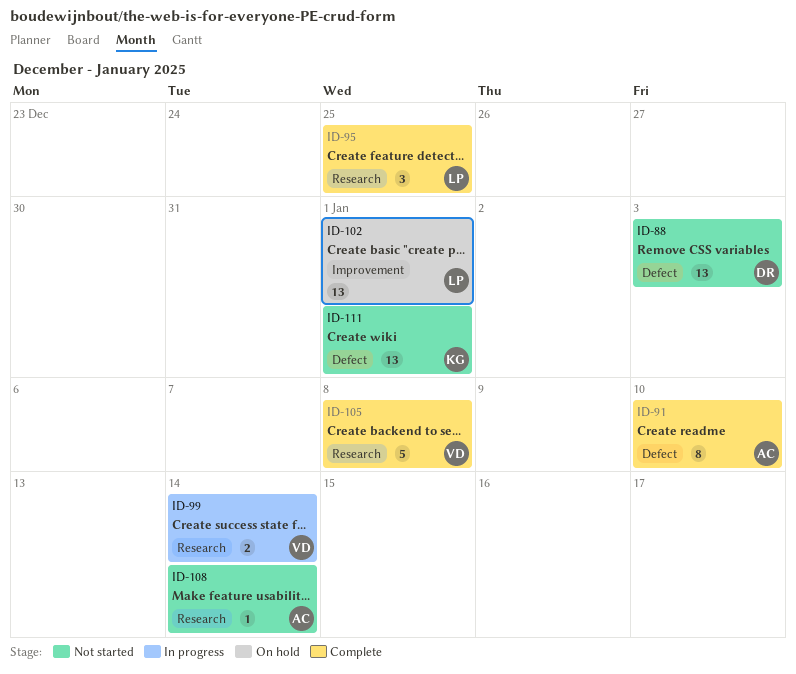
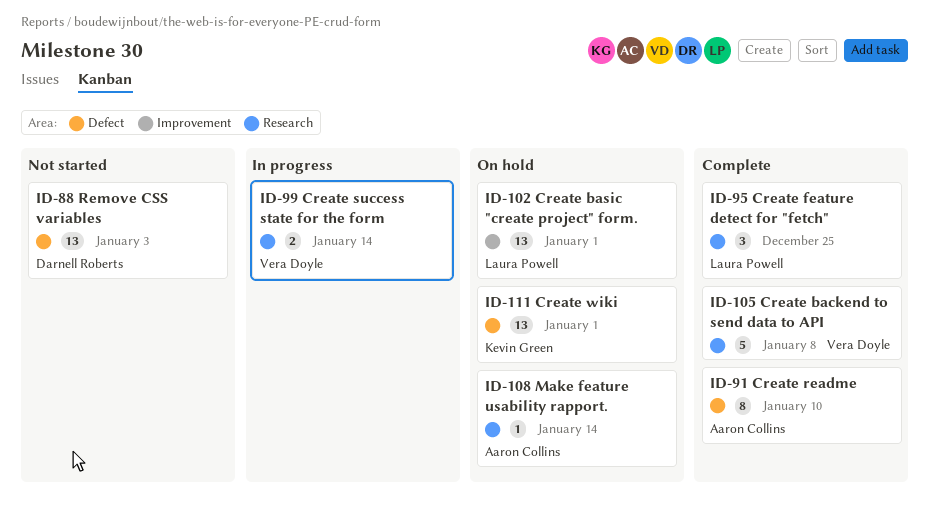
ID-108, status: Not started -> On hold
ID-111, status: Not started -> On hold

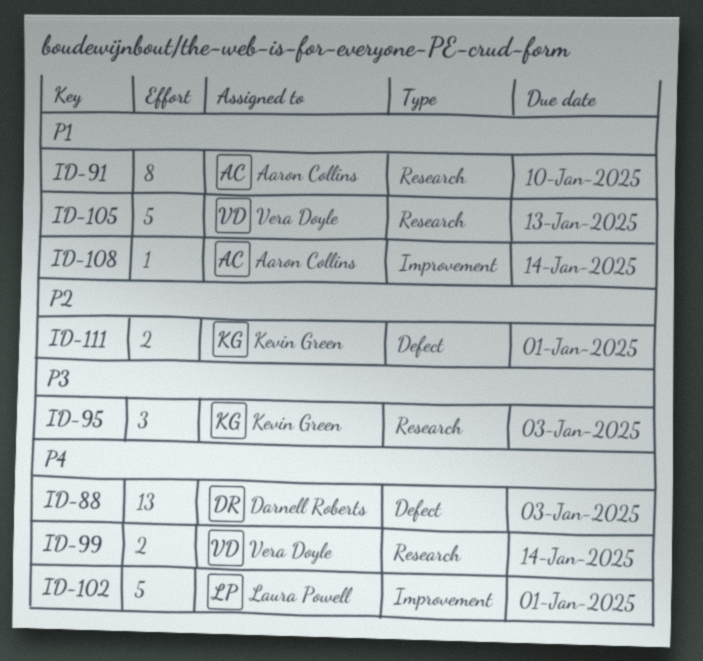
ID-91, label: Defect -> Research
ID-95, owner: Laura Powell -> Kevin Green
ID-95, due: Dec 25 -> Jan 3
ID-102, estimate: 13 -> 5
ID-105, due: Jan 8 -> Jan 13
ID-108, label: Research -> Improvement
ID-111, estimate: 13 -> 2

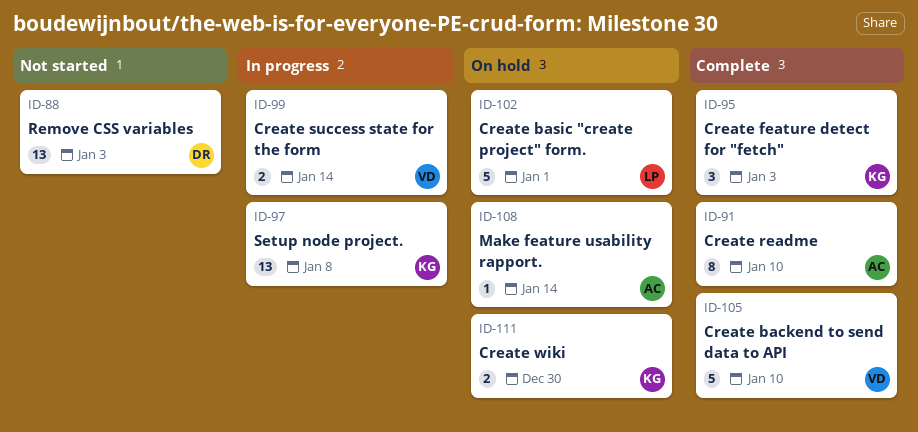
ID-97: none -> present
ID-105, due: Jan 13 -> Jan 10
ID-111, due: Jan 1 -> Dec 30

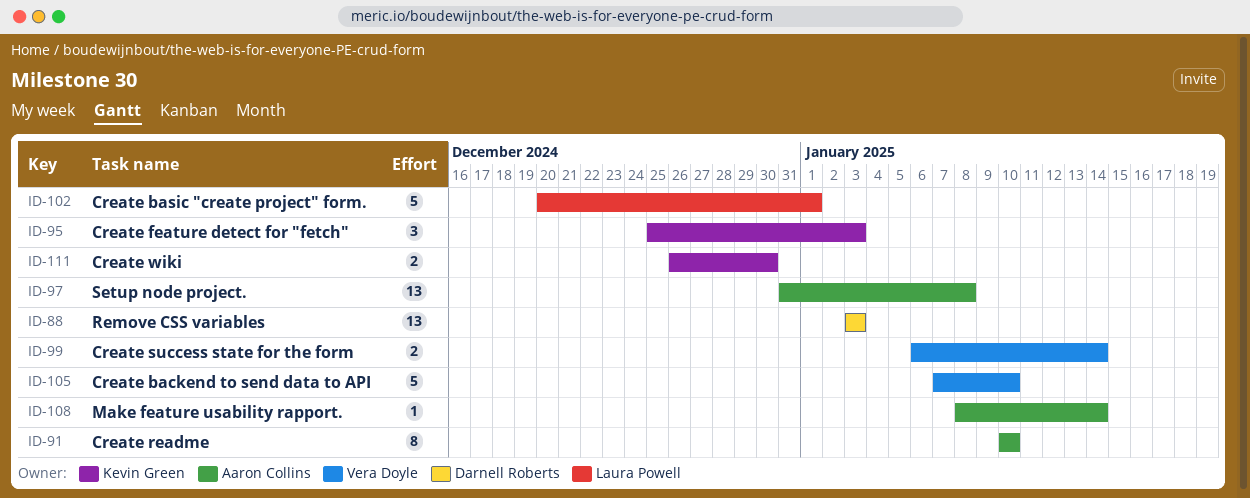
ID-97, owner: Kevin Green -> Aaron Collins

